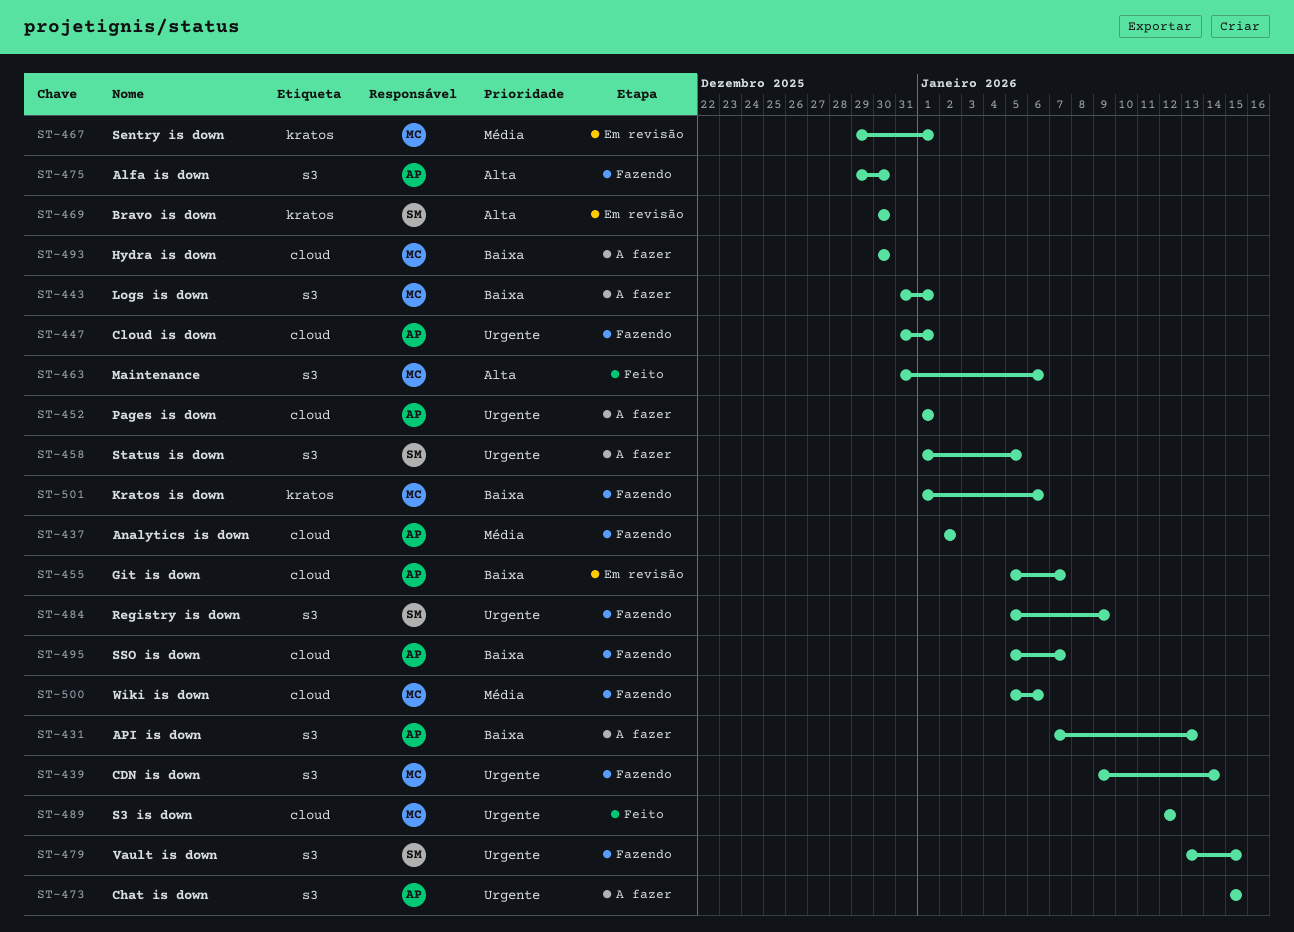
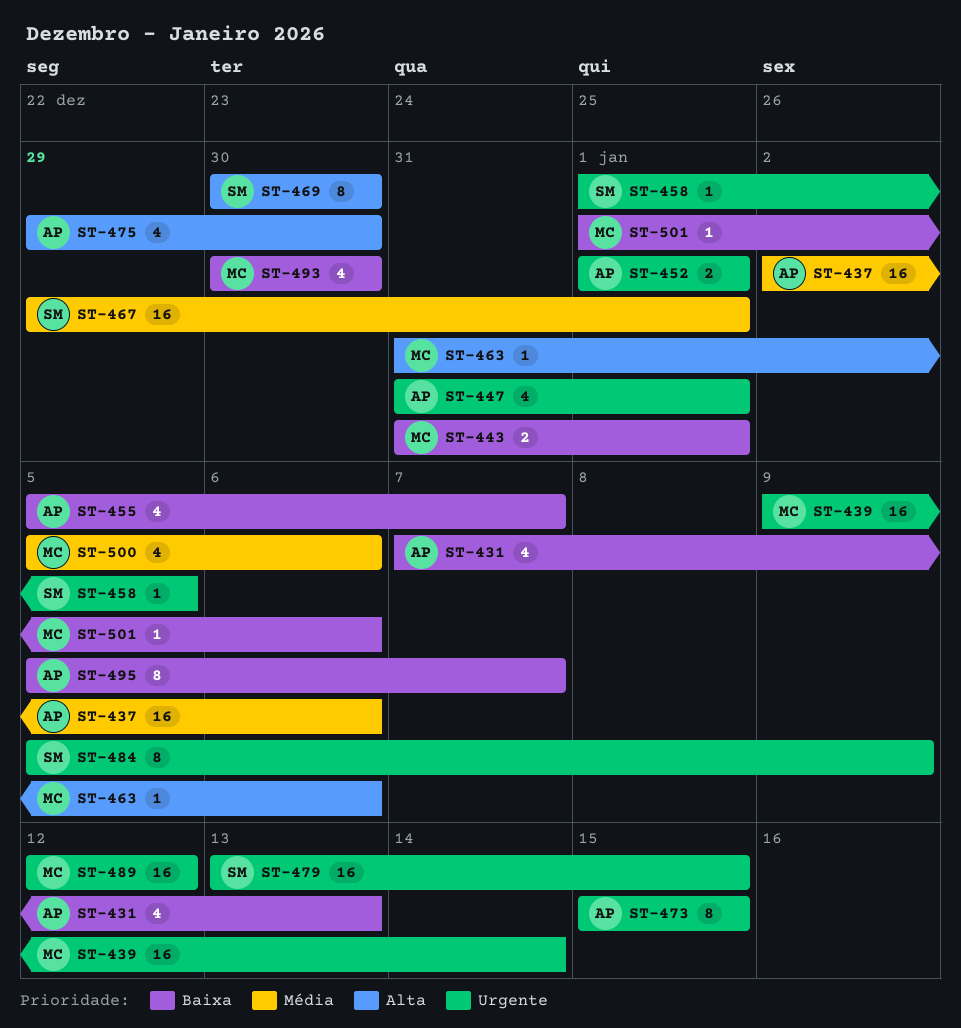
ST-437, due: Jan 2 -> Jan 6
ST-467, owner: MC -> SM

